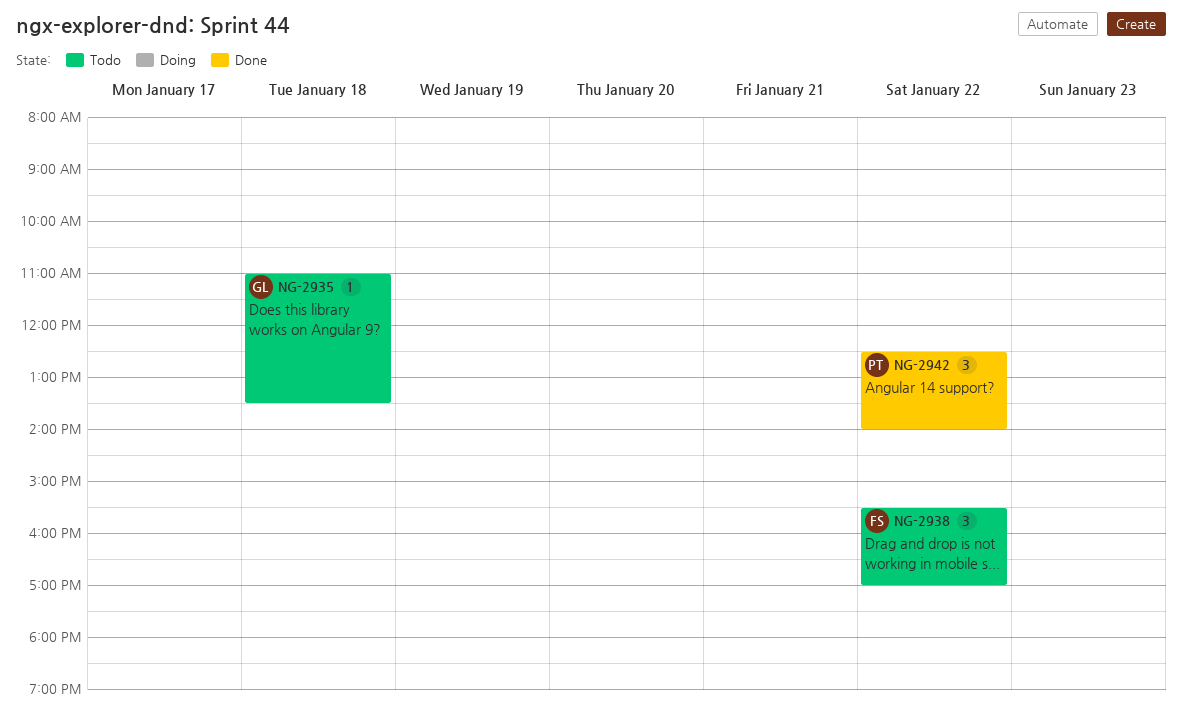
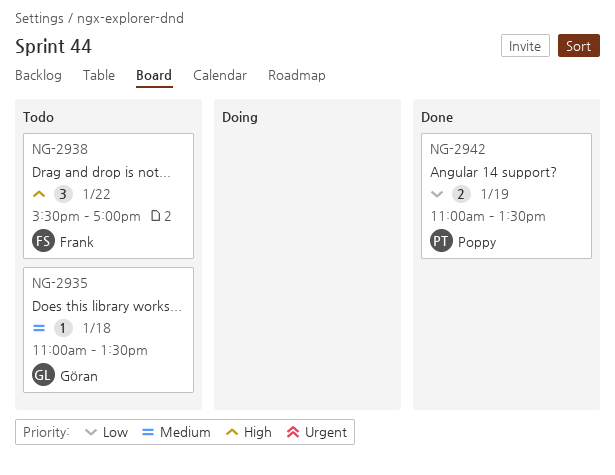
NG-2942, estimate: 3 -> 2
NG-2942, day: Jan 22 -> Jan 19
NG-2942, begins: 12:30 -> 11:00
NG-2942, ends: 14:00 -> 13:30

